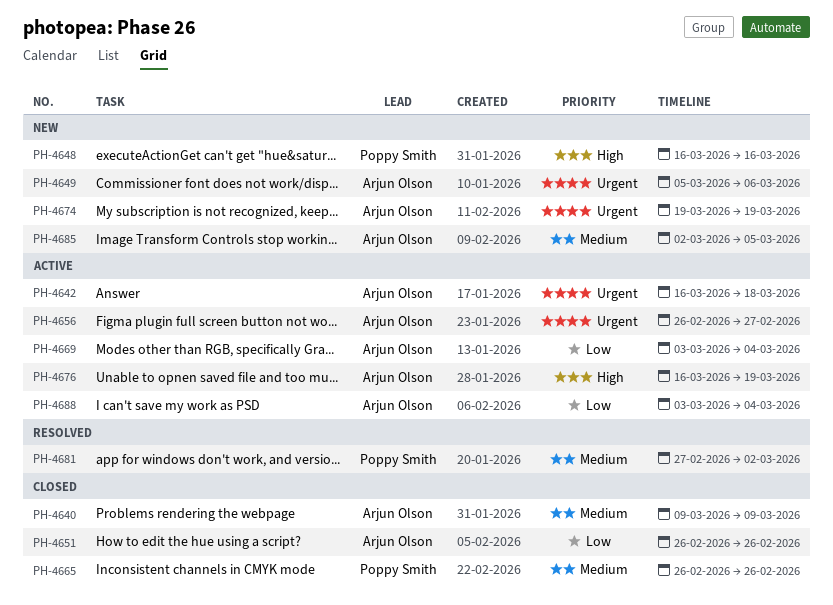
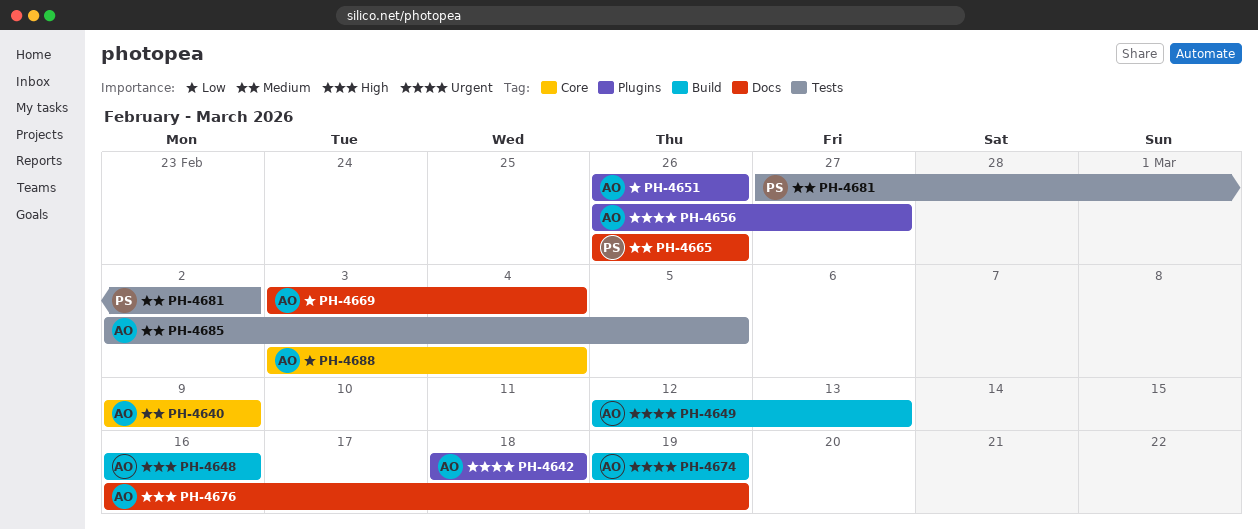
PH-4642, start: Mar 16 -> Mar 18
PH-4648, owner: Poppy Smith -> Arjun Olson
PH-4649, start: Mar 5 -> Mar 12
PH-4649, due: Mar 6 -> Mar 13

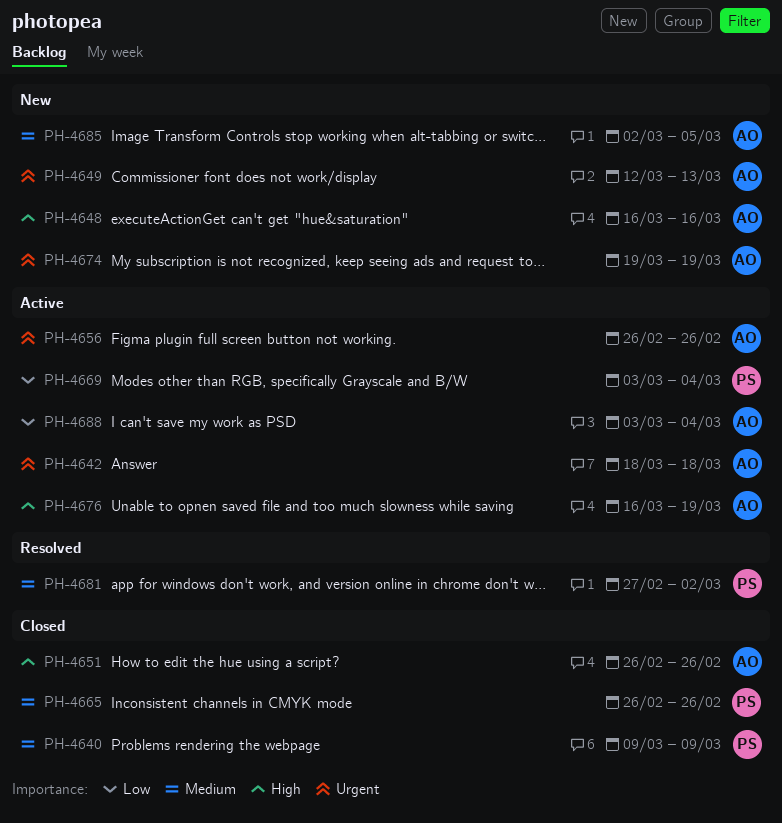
PH-4640, owner: AO -> PS
PH-4651, priority: Low -> High
PH-4656, due: Feb 27 -> Feb 26
PH-4669, owner: AO -> PS

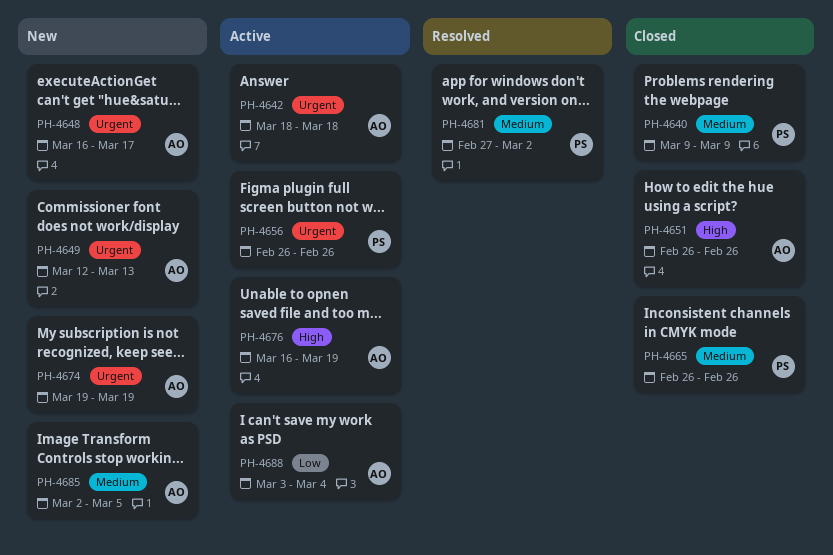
PH-4648, priority: High -> Urgent
PH-4648, due: Mar 16 -> Mar 17
PH-4656, owner: AO -> PS
PH-4669: present -> none

